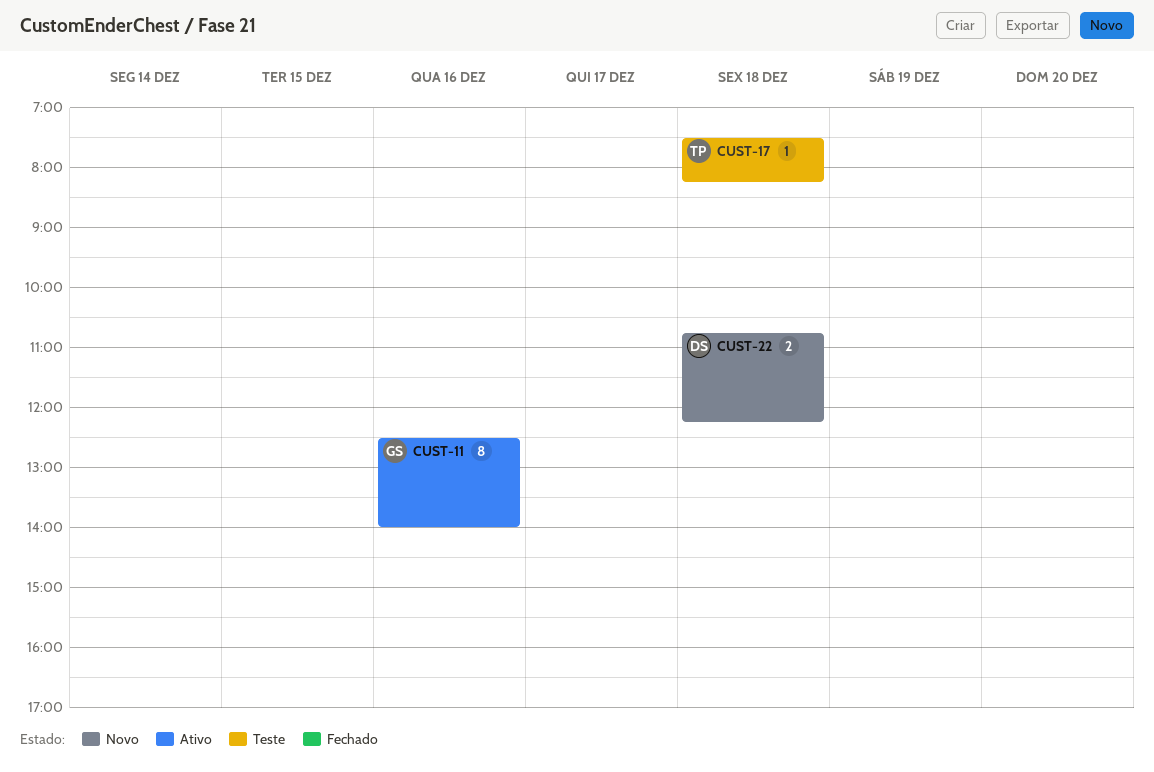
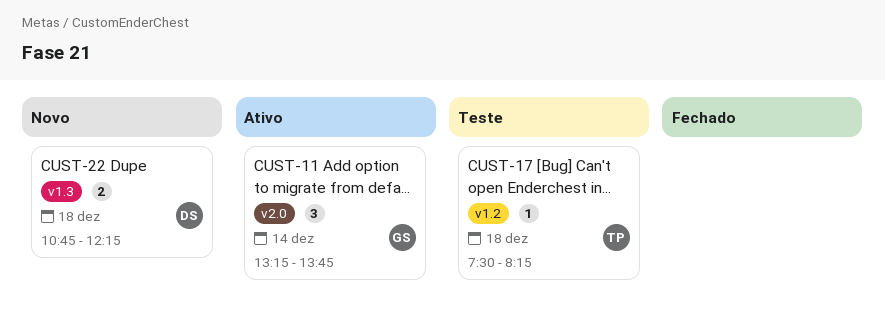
CUST-11, estimate: 8 -> 3
CUST-11, day: Dec 16 -> Dec 14
CUST-11, begins: 12:30 -> 13:15
CUST-11, ends: 14:00 -> 13:45

